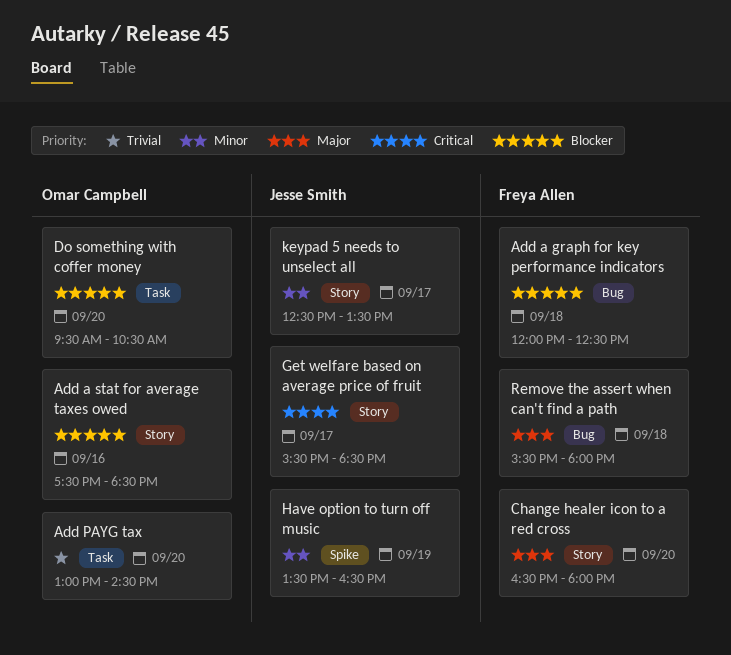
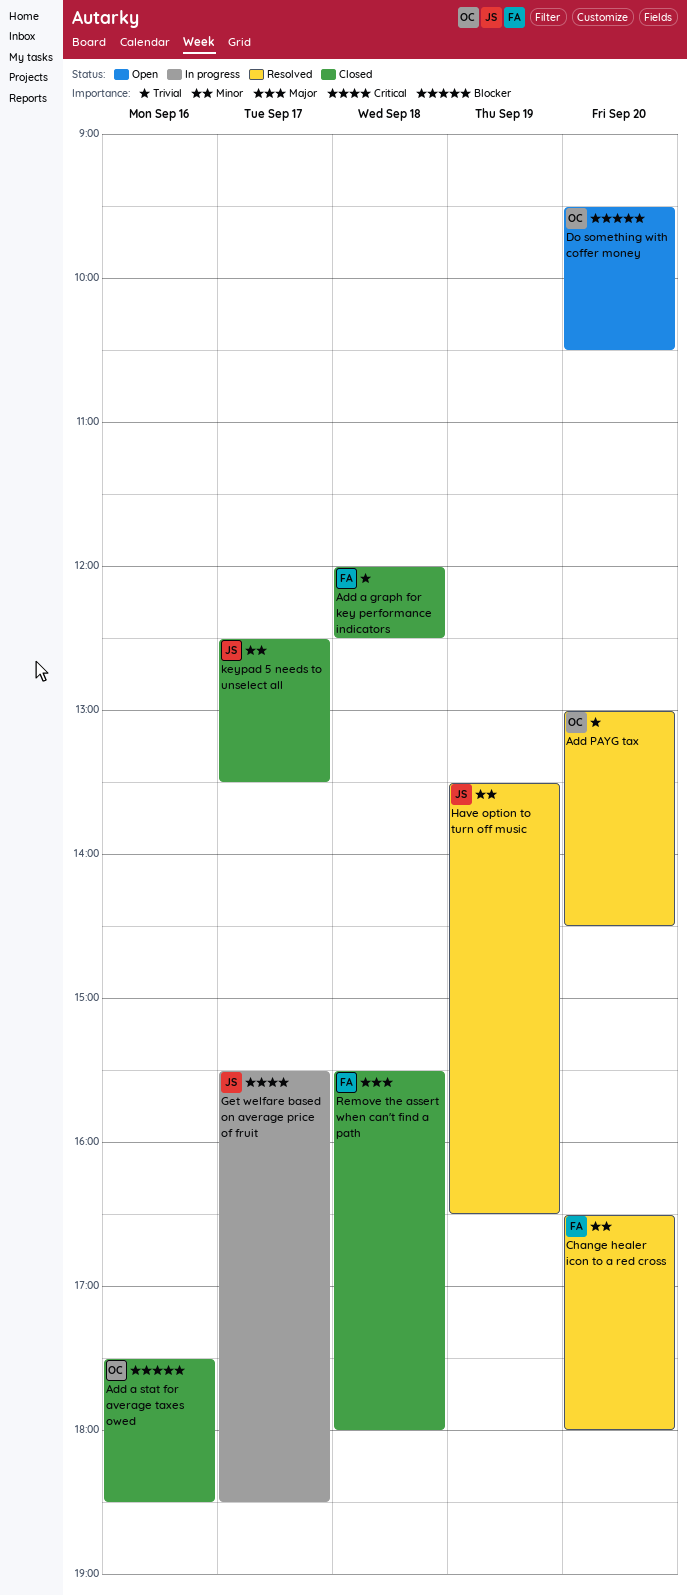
Add a graph for key performance indicators, priority: Blocker -> Trivial
Change healer icon to a red cross, priority: Major -> Minor

